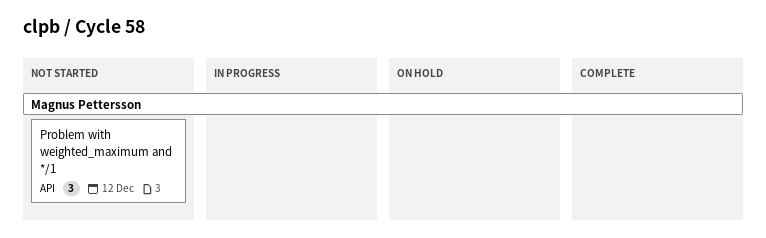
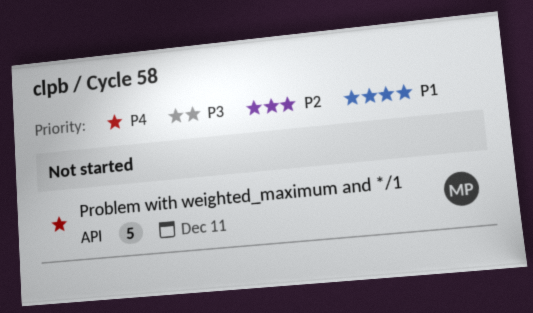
Problem with weighted_maximum and */1, estimate: 3 -> 5
Problem with weighted_maximum and */1, due: Dec 12 -> Dec 11

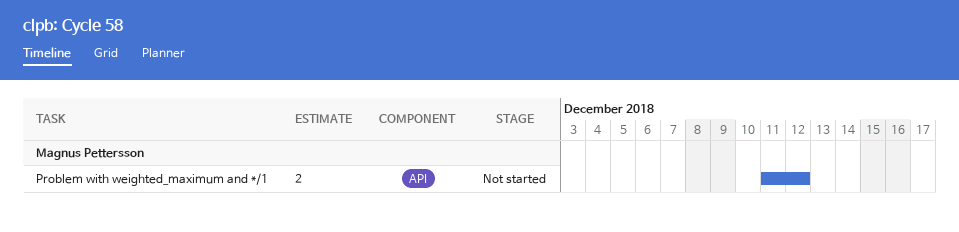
Problem with weighted_maximum and */1, estimate: 5 -> 2
Problem with weighted_maximum and */1, due: Dec 11 -> Dec 12

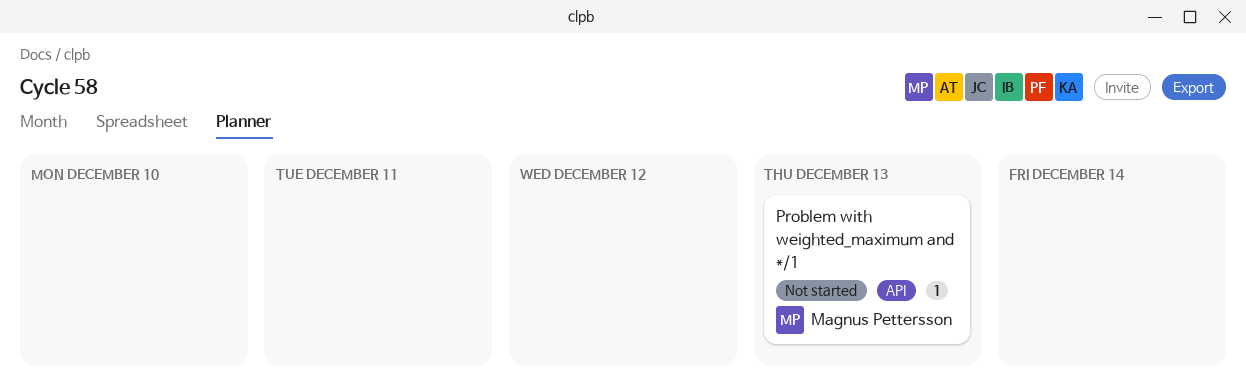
Problem with weighted_maximum and */1, estimate: 2 -> 1
Problem with weighted_maximum and */1, due: Dec 12 -> Dec 13

